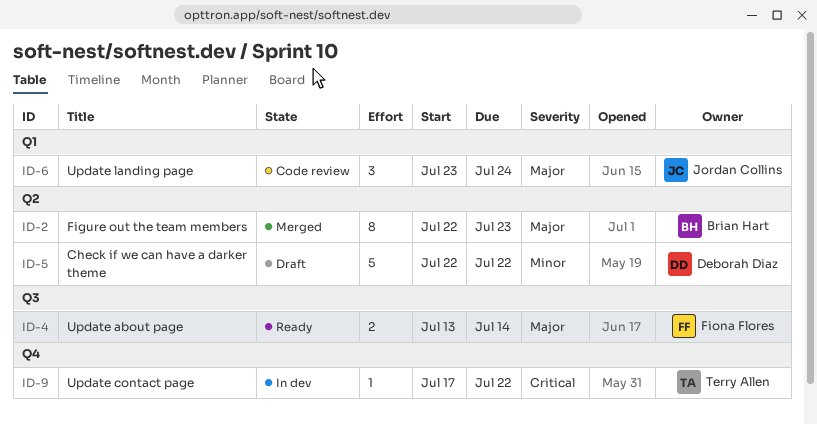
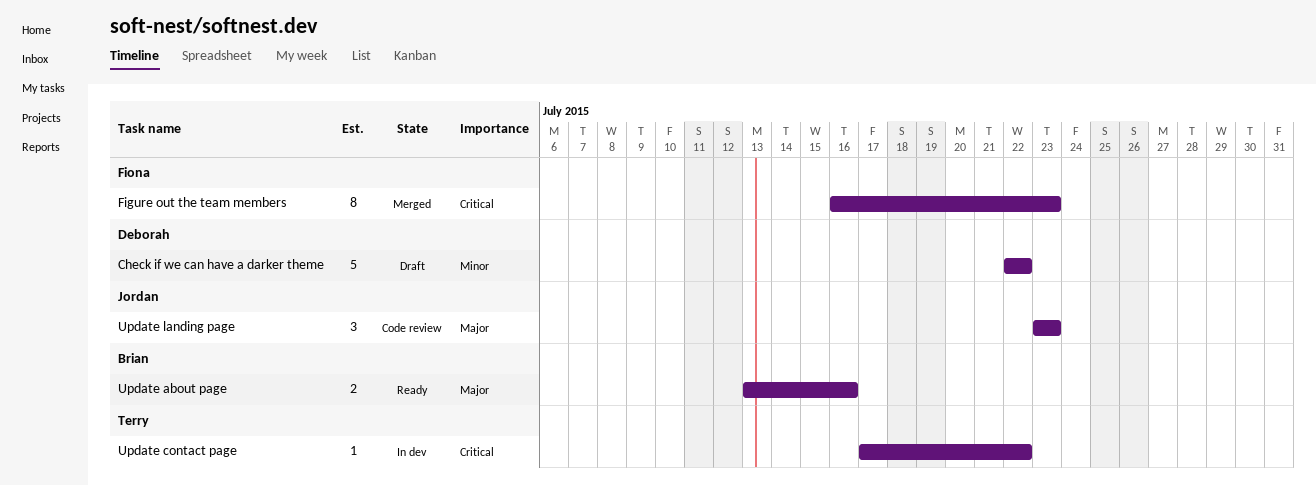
Figure out the team members, owner: Brian Hart -> Fiona Flores
Figure out the team members, priority: Major -> Critical
Figure out the team members, start: Jul 22 -> Jul 16
Update about page, owner: Fiona Flores -> Brian Hart
Update about page, due: Jul 14 -> Jul 16
Update landing page, due: Jul 24 -> Jul 23

